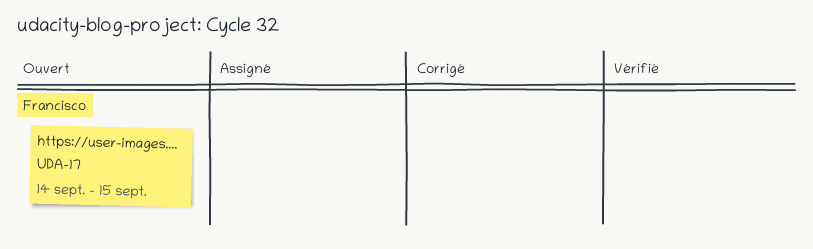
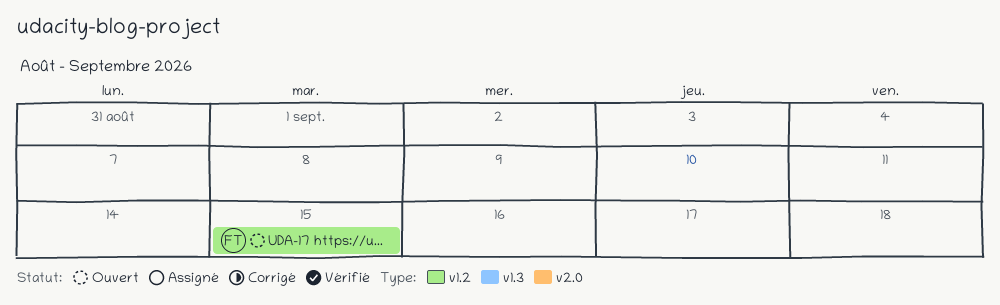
UDA-17, start: Sep 14 -> Sep 15

